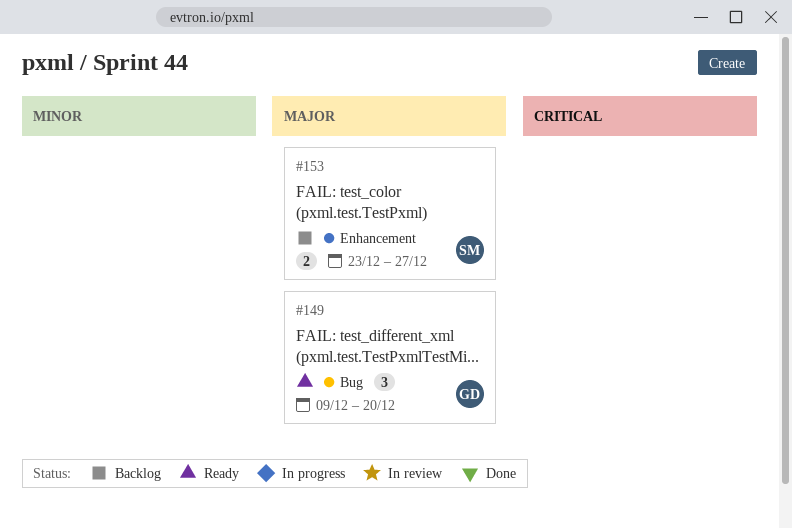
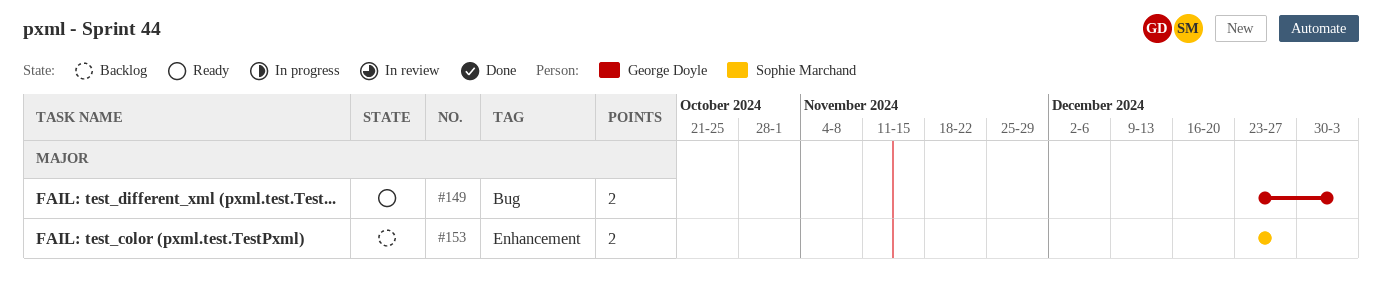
#149, estimate: 3 -> 2
#149, start: Dec 9 -> Dec 23
#149, due: Dec 20 -> Jan 3

